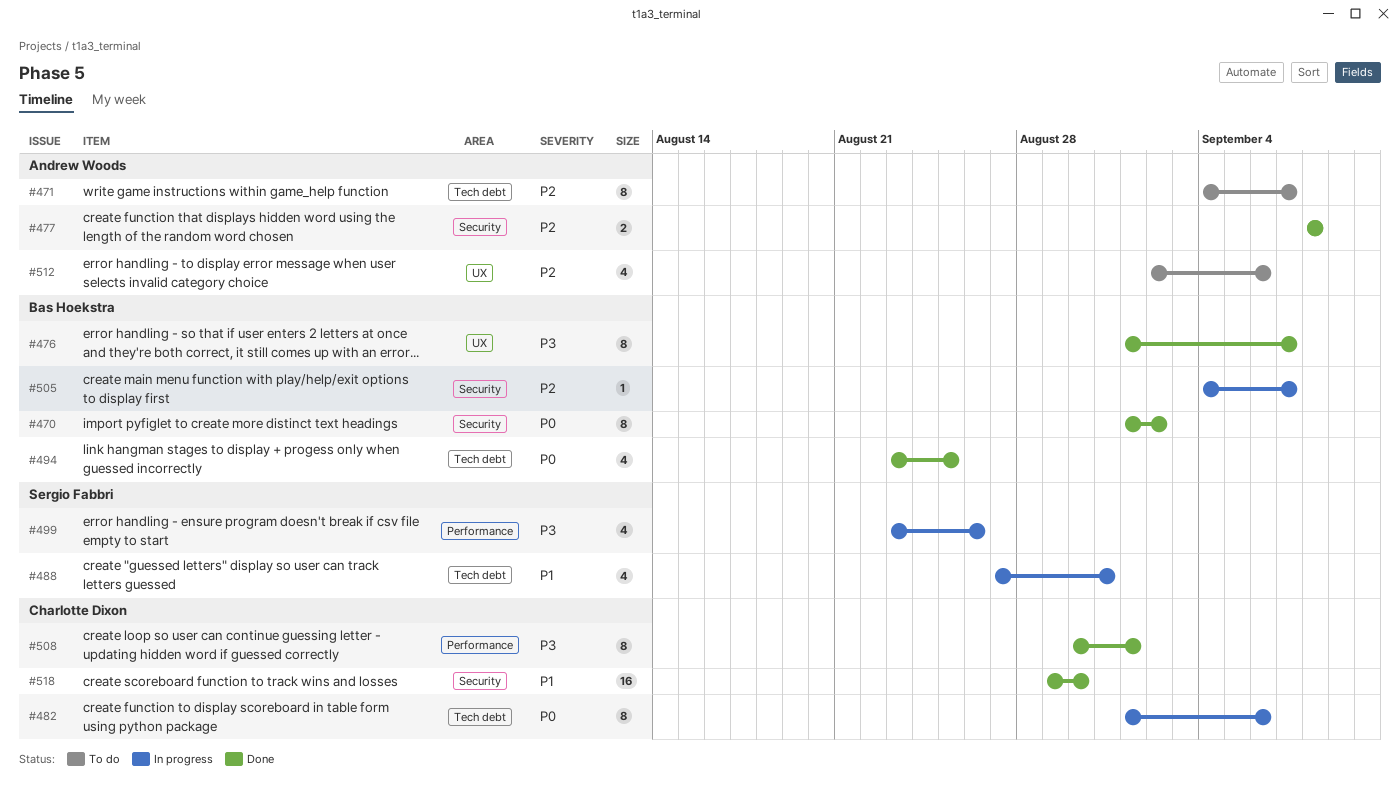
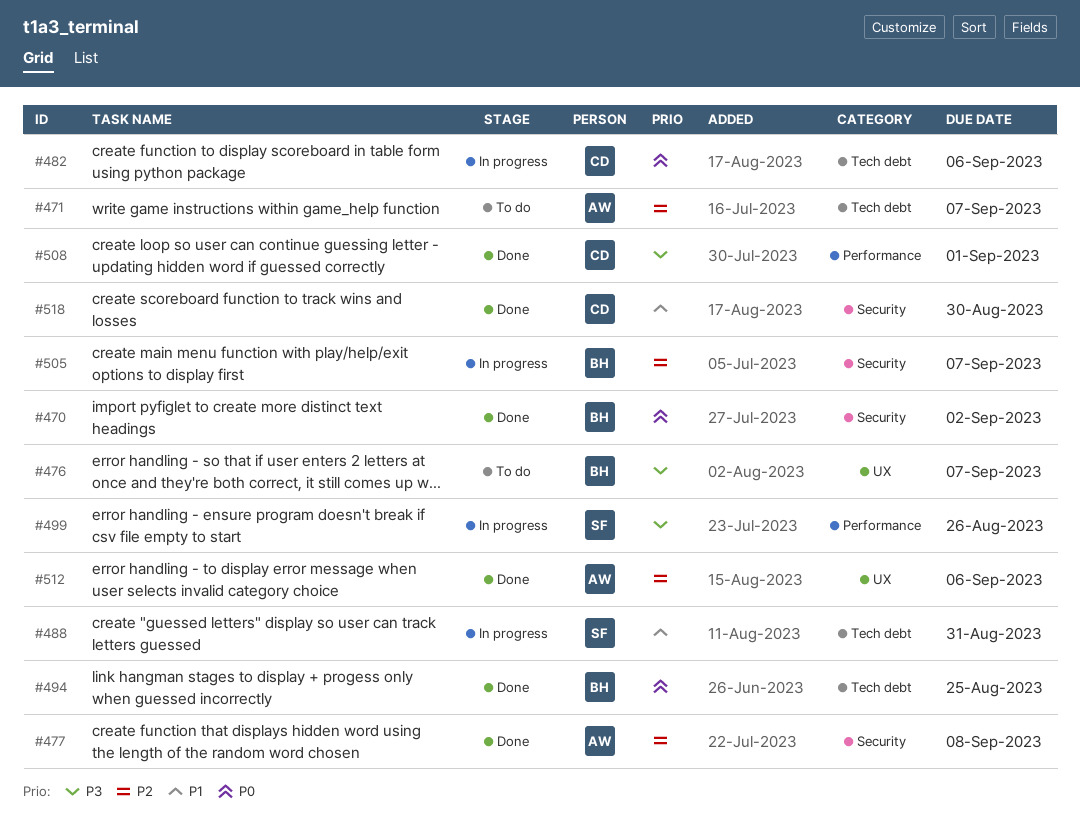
#476, status: Done -> To do
#512, status: To do -> Done

